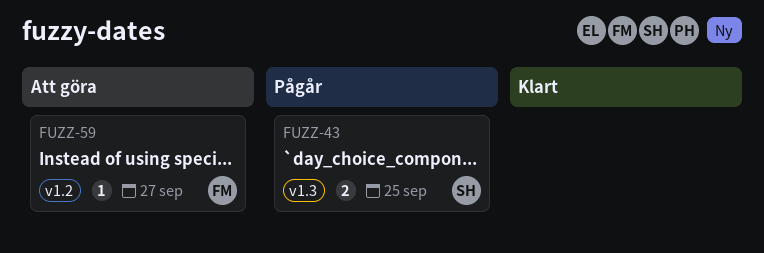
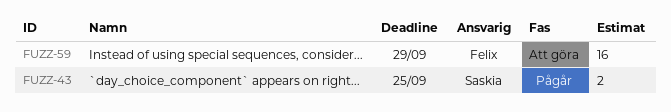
FUZZ-59, estimate: 1 -> 16
FUZZ-59, due: Sep 27 -> Sep 29

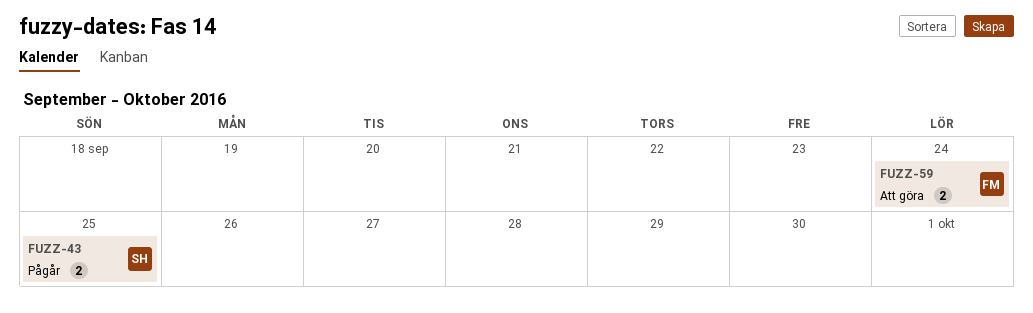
FUZZ-59, estimate: 16 -> 2
FUZZ-59, due: Sep 29 -> Sep 24

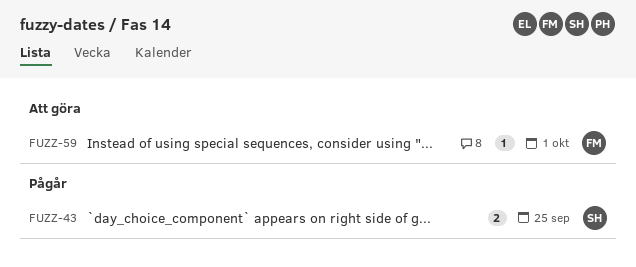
FUZZ-59, estimate: 2 -> 1
FUZZ-59, due: Sep 24 -> Oct 1

